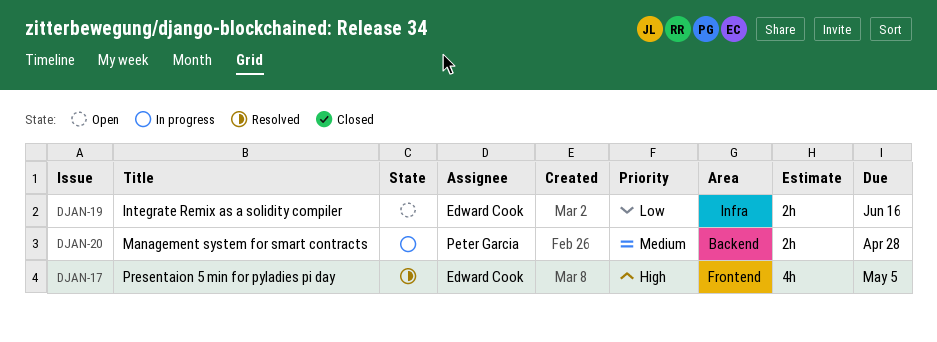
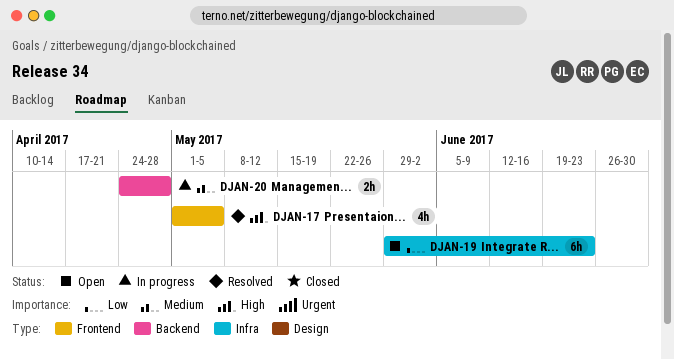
DJAN-19, estimate: 2h -> 6h
DJAN-19, due: Jun 16 -> Jun 23

